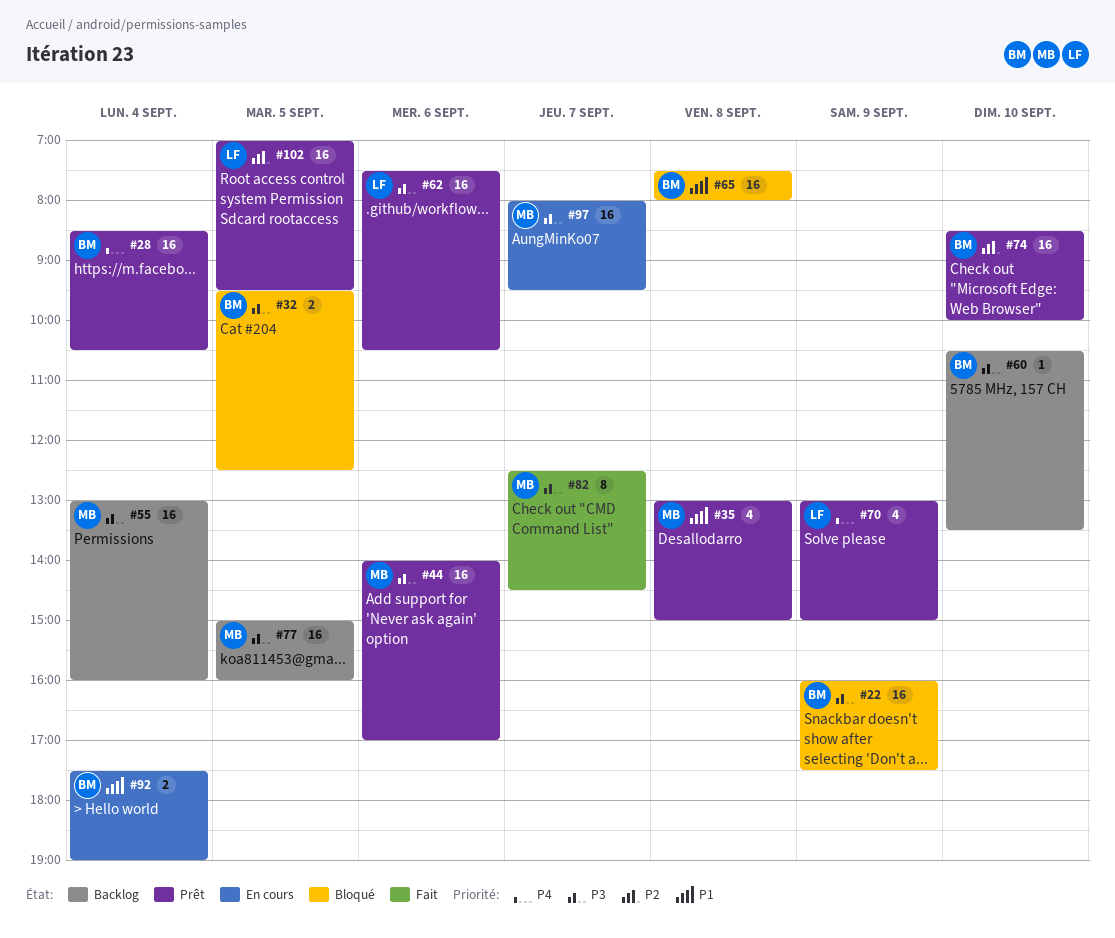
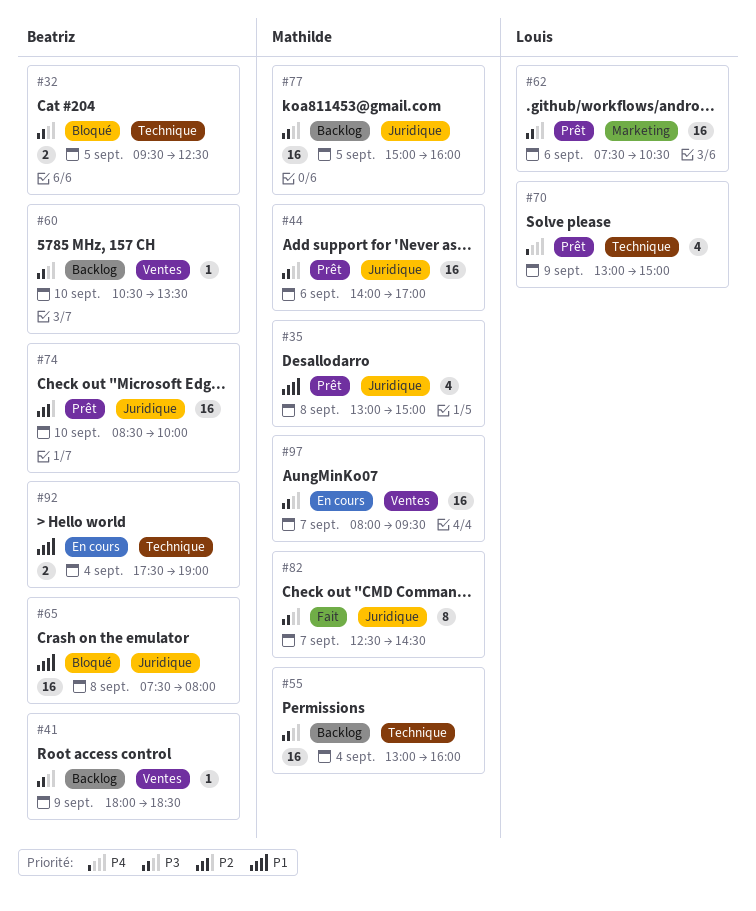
#22: present -> none
#28: present -> none
#41: none -> present
#102: present -> none

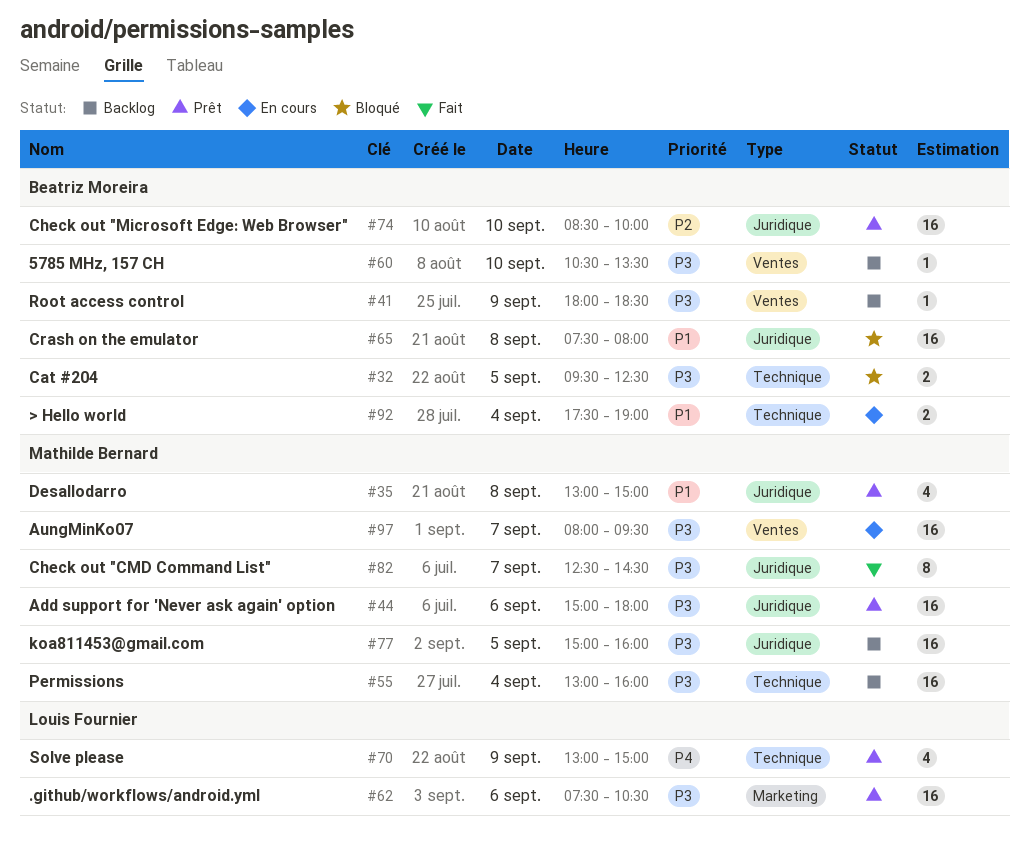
#44, begins: 14:00 -> 15:00
#44, ends: 17:00 -> 18:00

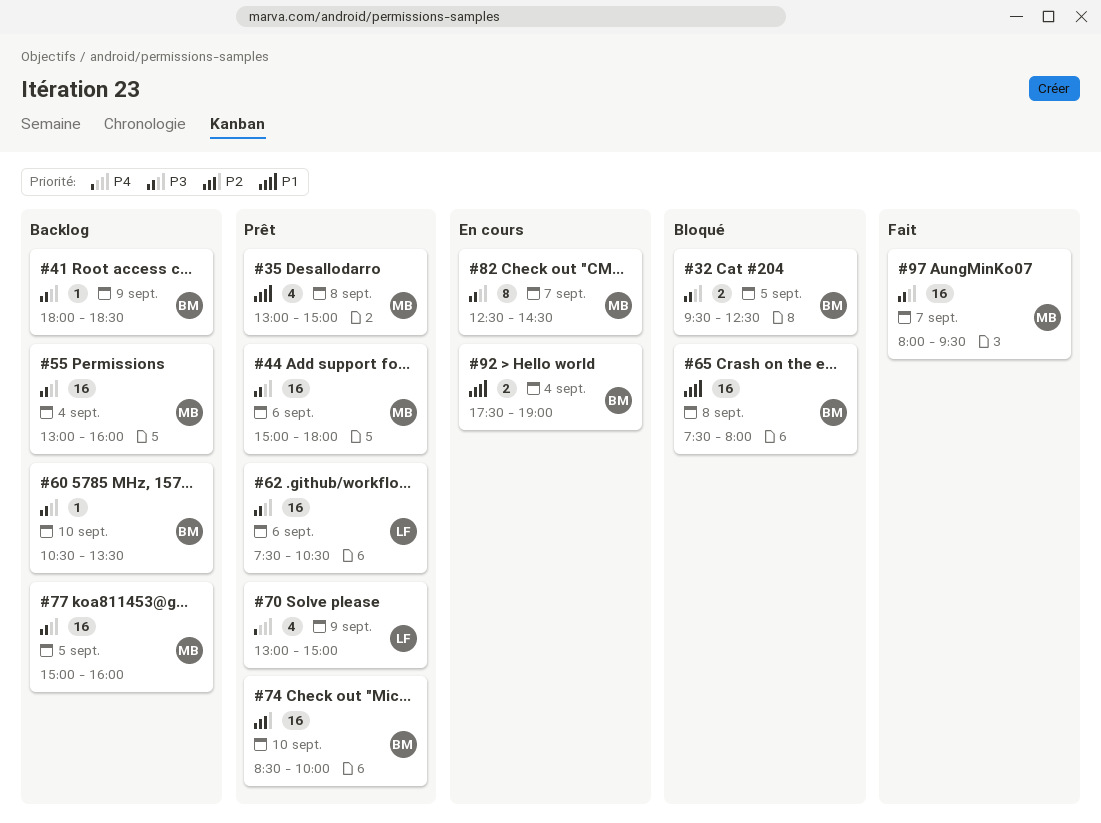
#82, status: Fait -> En cours
#97, status: En cours -> Fait

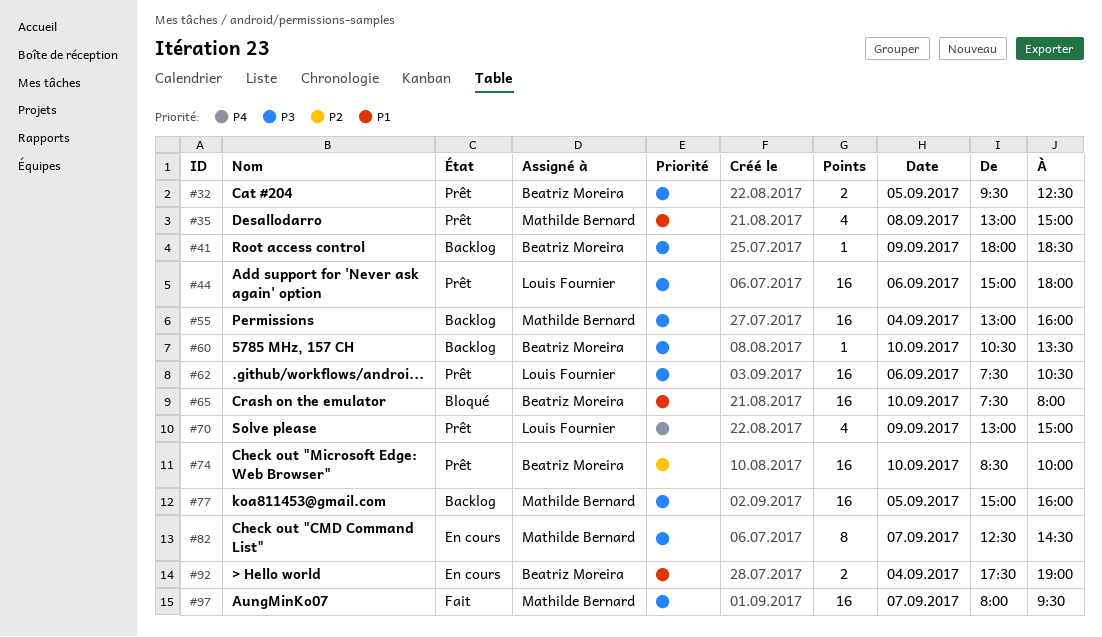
#32, status: Bloqué -> Prêt
#44, owner: Mathilde Bernard -> Louis Fournier
#65, day: Sep 8 -> Sep 10

